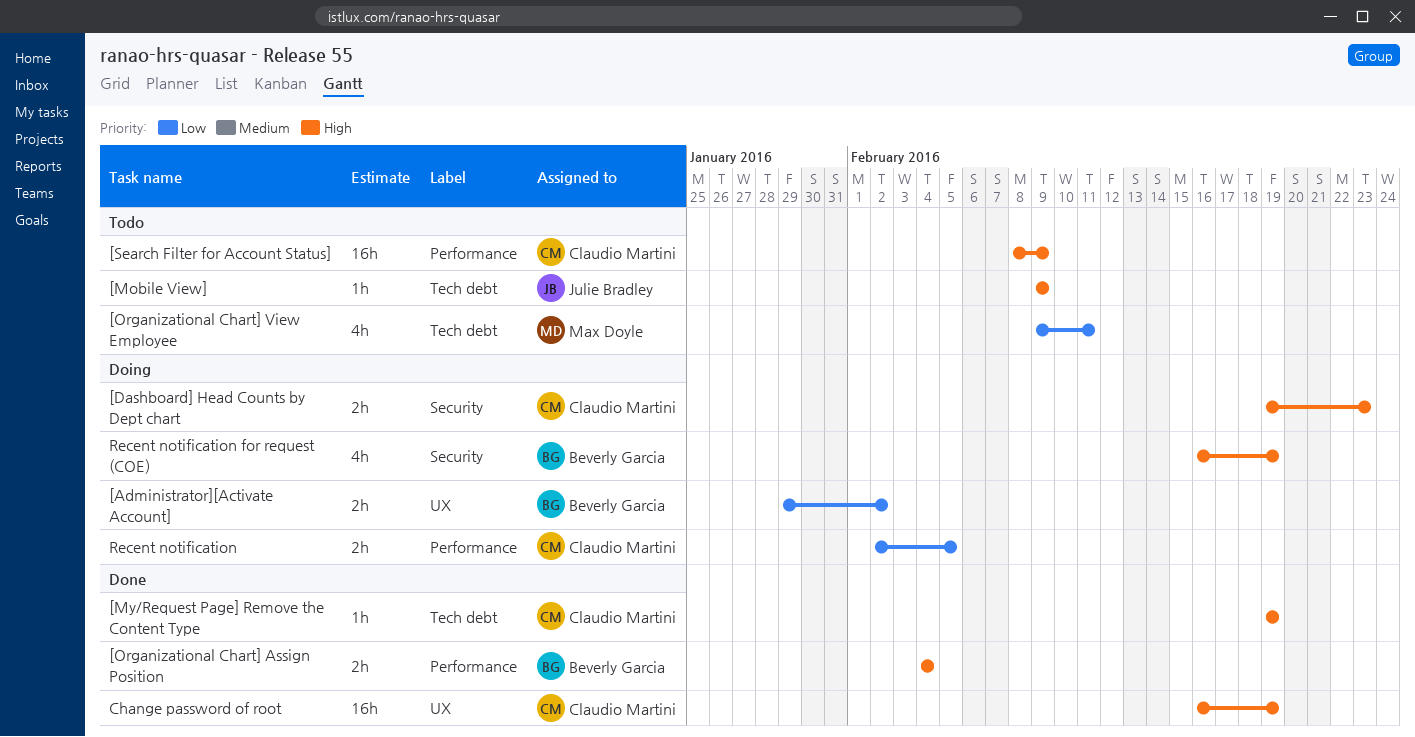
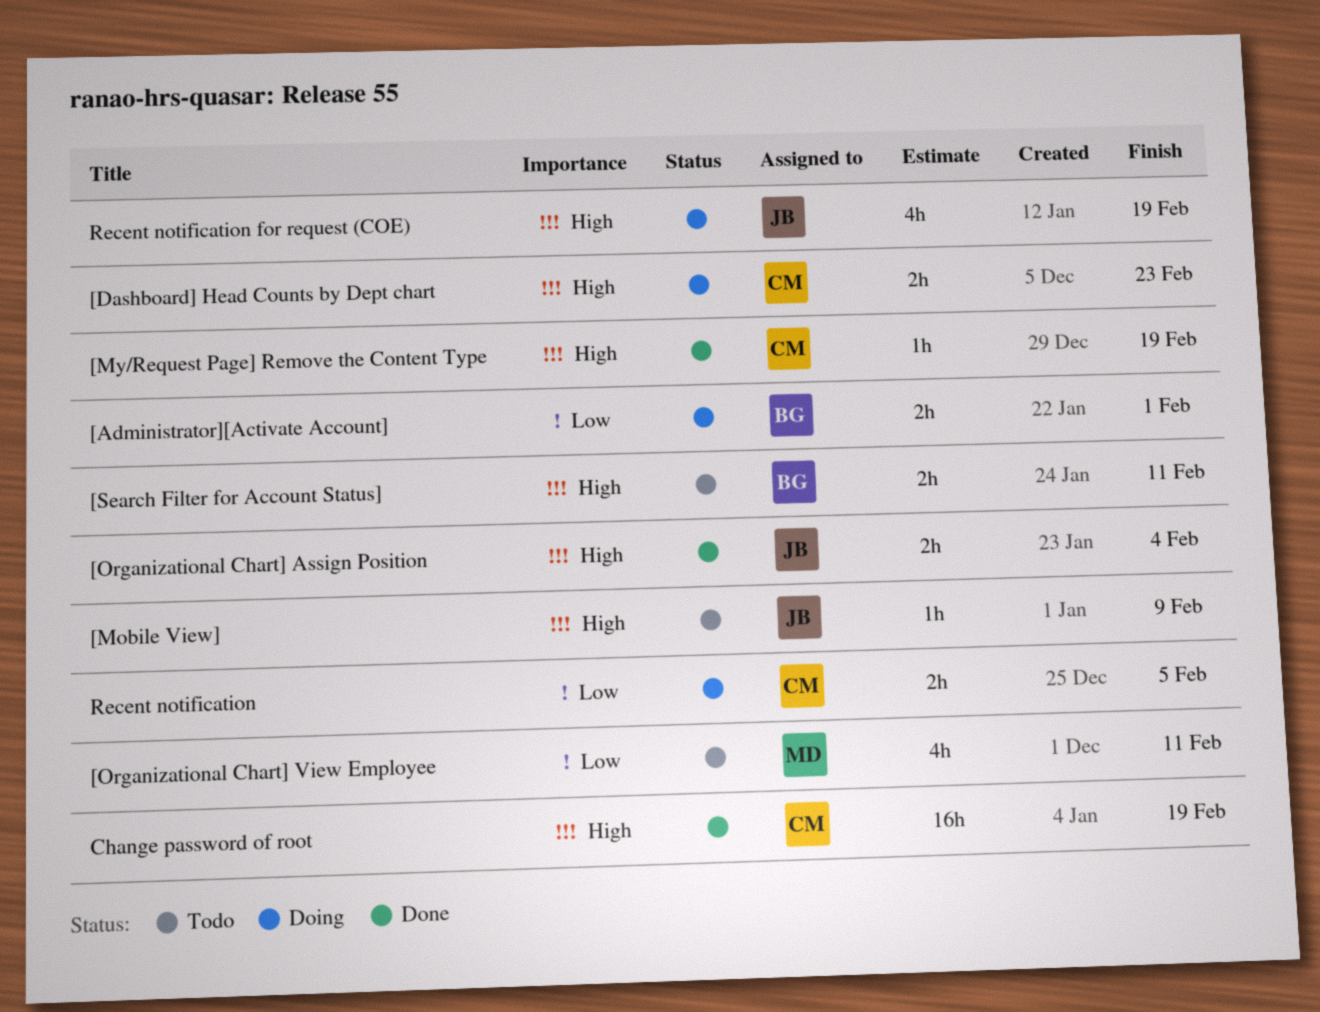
[Administrator][Activate Account], due: Feb 2 -> Feb 1
[Organizational Chart] Assign Position, owner: Beverly Garcia -> Julie Bradley
[Search Filter for Account Status], owner: Claudio Martini -> Beverly Garcia
[Search Filter for Account Status], estimate: 16h -> 2h
[Search Filter for Account Status], due: Feb 9 -> Feb 11
Recent notification for request (COE), owner: Beverly Garcia -> Julie Bradley

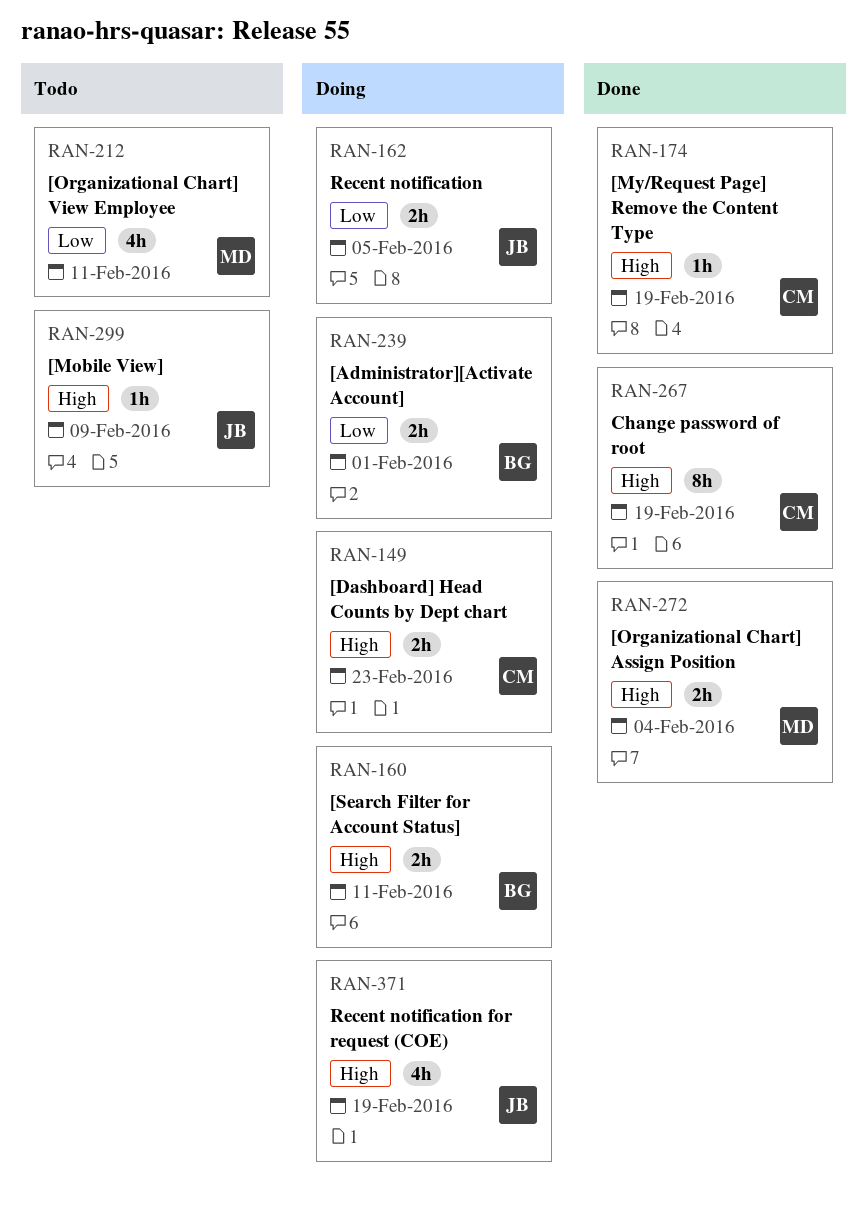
[Organizational Chart] Assign Position, owner: JB -> MD
[Search Filter for Account Status], status: Todo -> Doing
Change password of root, estimate: 16h -> 8h
Recent notification, owner: CM -> JB

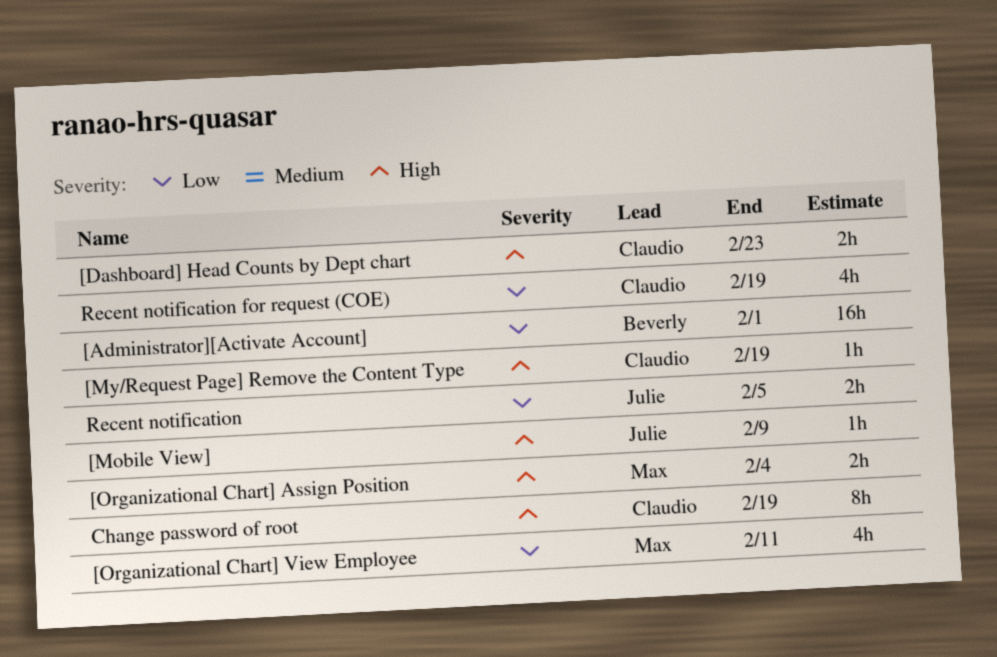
[Administrator][Activate Account], estimate: 2h -> 16h
[Search Filter for Account Status]: present -> none
Recent notification for request (COE), owner: Julie -> Claudio
Recent notification for request (COE), priority: High -> Low

